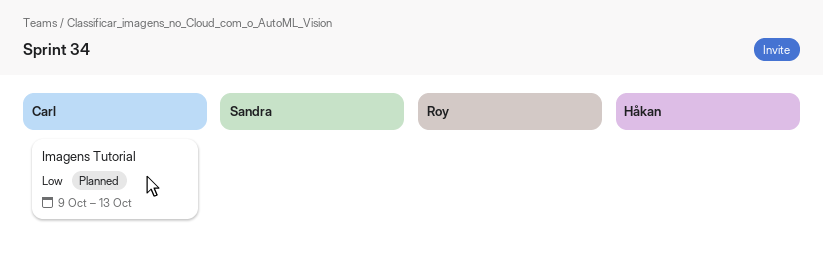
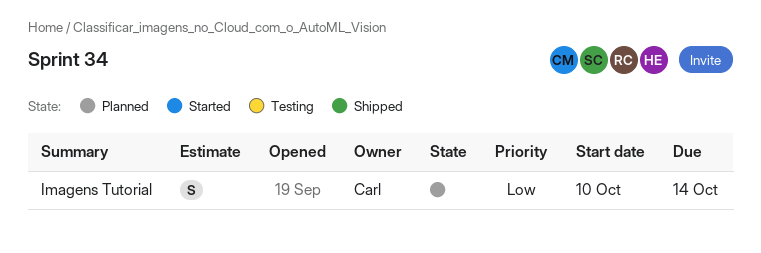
Imagens Tutorial, start: Oct 9 -> Oct 10
Imagens Tutorial, due: Oct 13 -> Oct 14

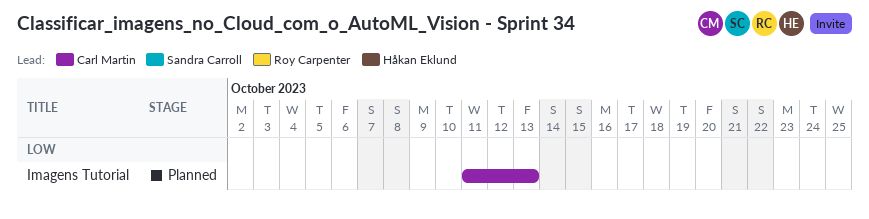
Imagens Tutorial, start: Oct 10 -> Oct 11
Imagens Tutorial, due: Oct 14 -> Oct 13

